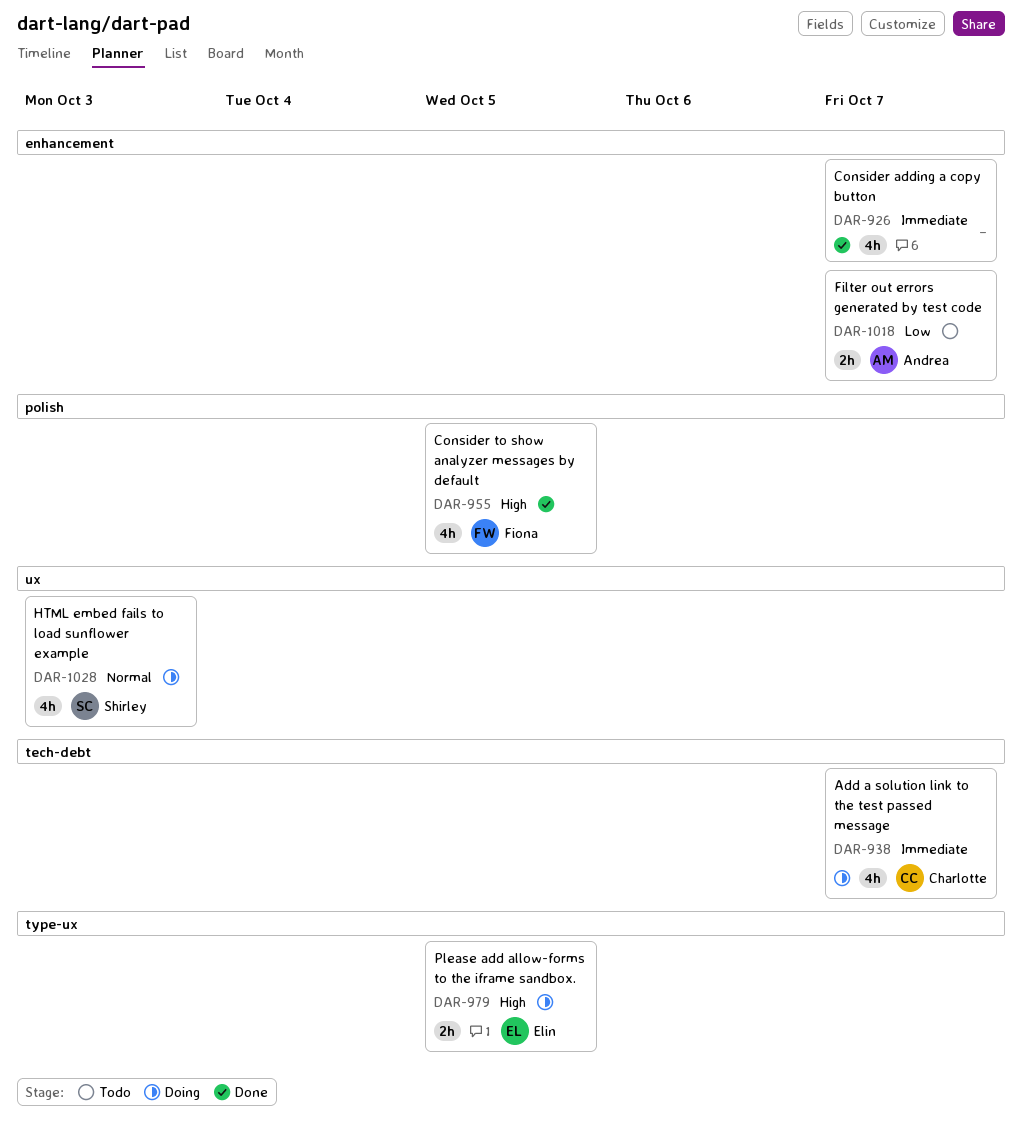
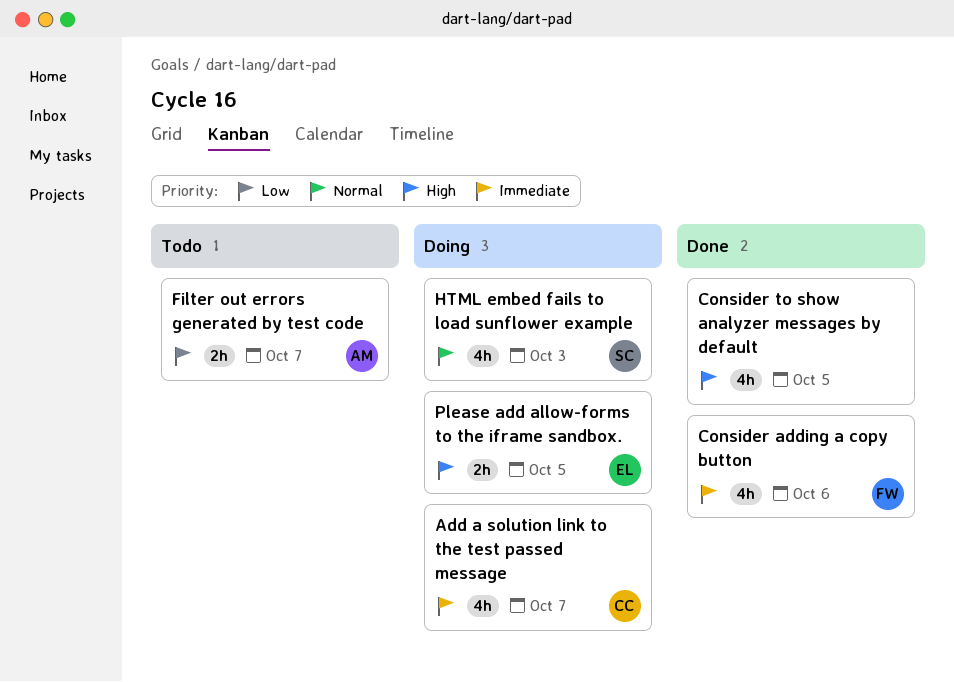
Consider adding a copy button, owner: none -> Fiona
Consider adding a copy button, due: Oct 7 -> Oct 6
Consider to show analyzer messages by default, owner: Fiona -> none

